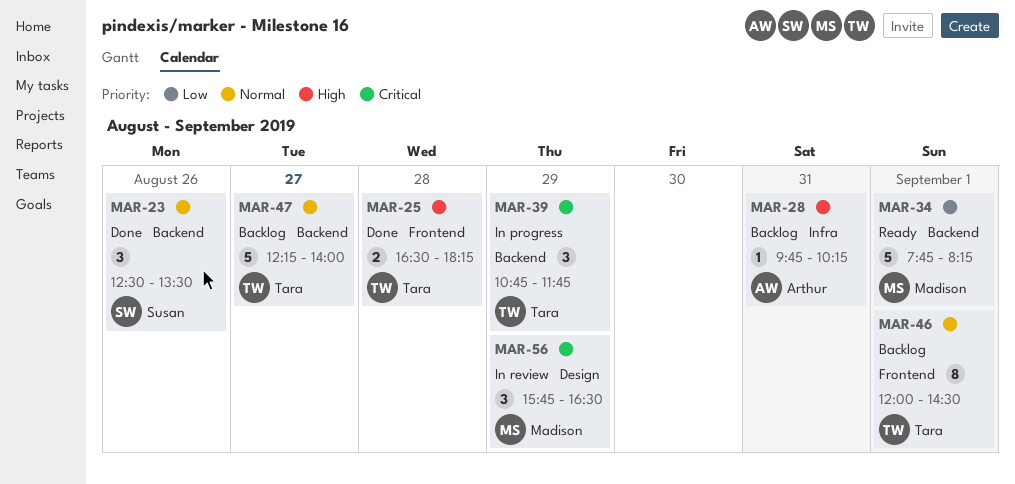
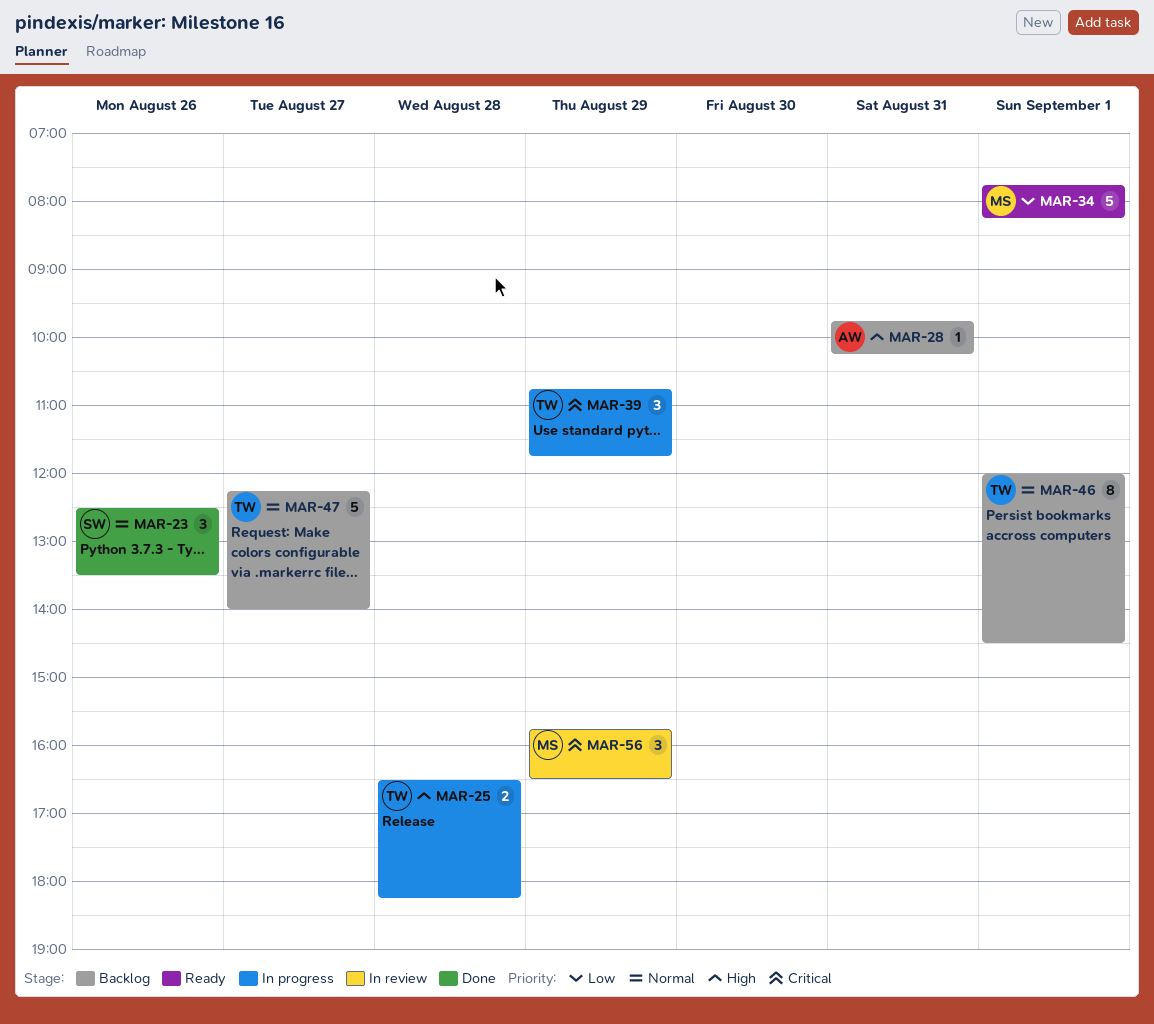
MAR-25, status: Done -> In progress

